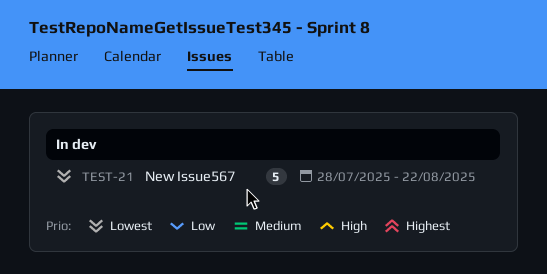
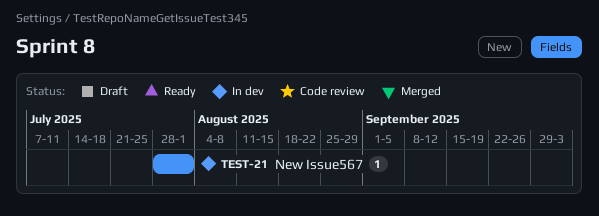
TEST-21, estimate: 5 -> 1
TEST-21, due: Aug 22 -> Aug 1

